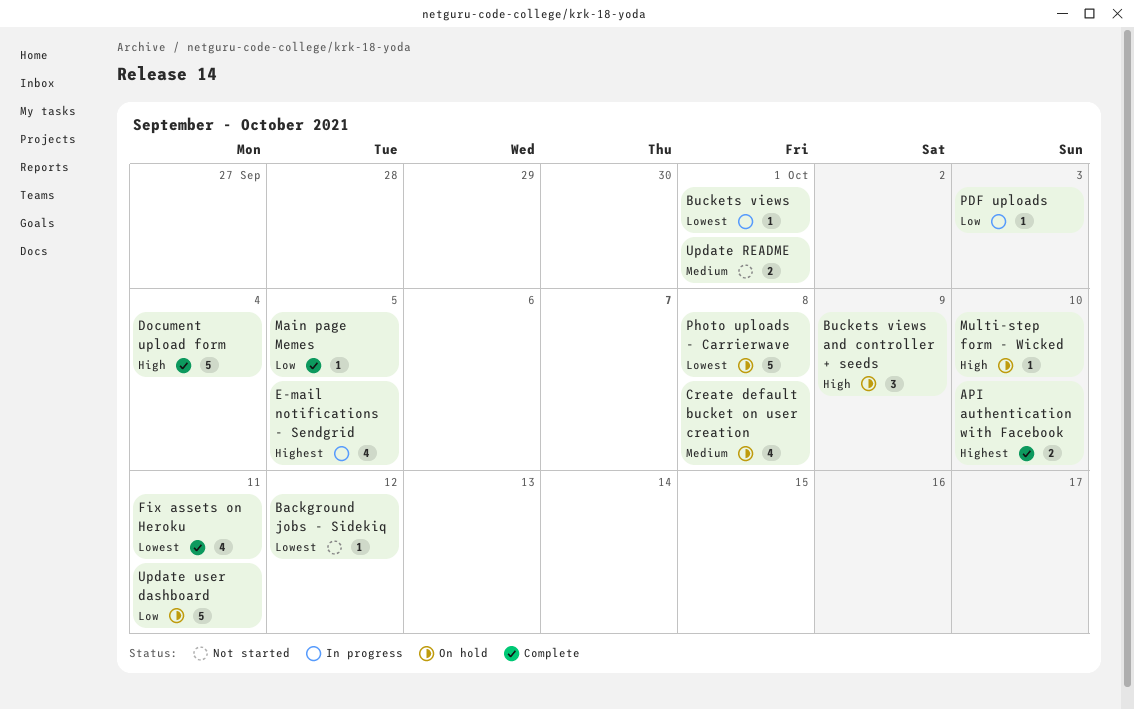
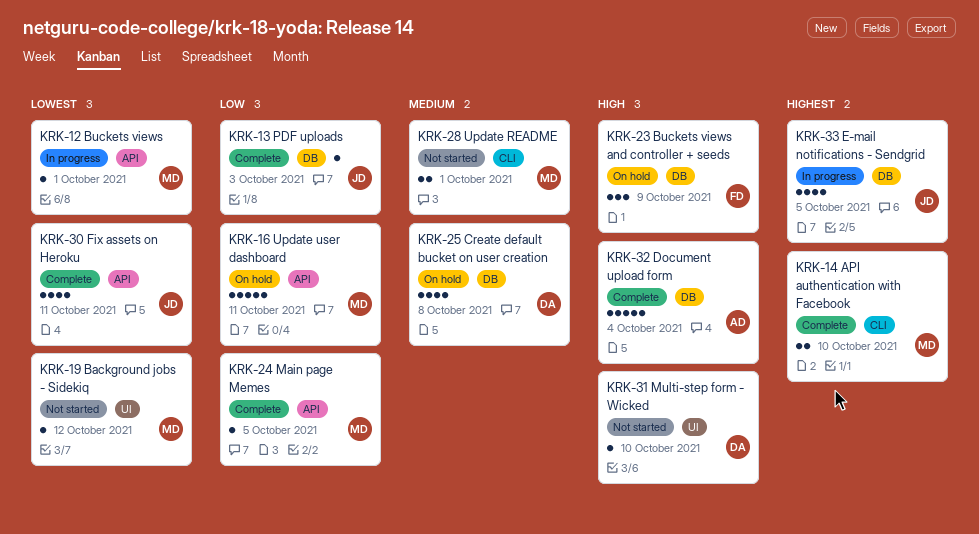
Multi-step form - Wicked, status: On hold -> Not started
PDF uploads, status: In progress -> Complete
Photo uploads - Carrierwave: present -> none

